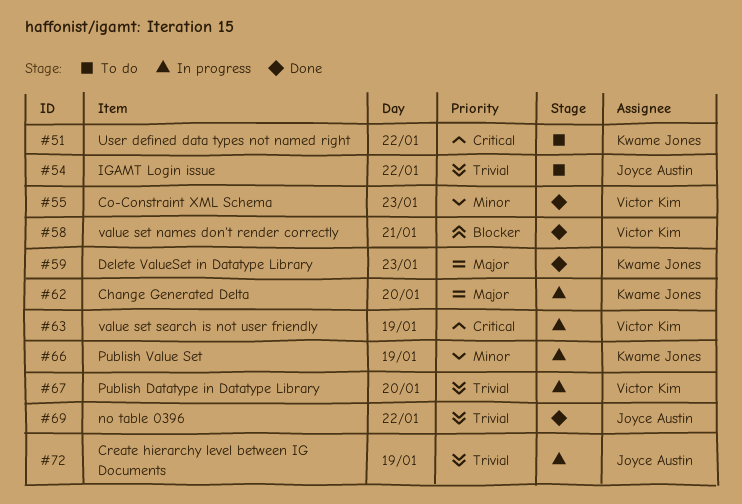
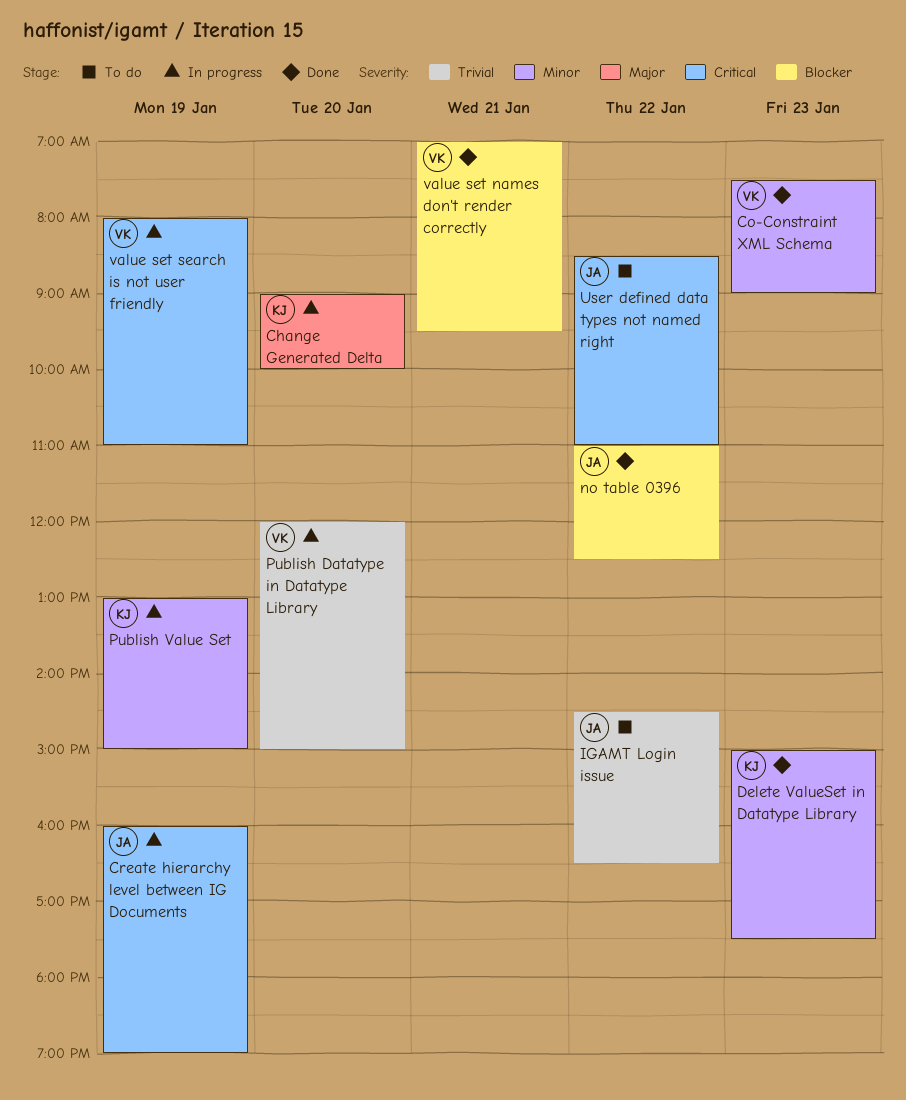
Create hierarchy level between IG Documents, priority: Trivial -> Critical
Delete ValueSet in Datatype Library, priority: Major -> Minor
no table 0396, priority: Trivial -> Blocker
User defined data types not named right, owner: Kwame Jones -> Joyce Austin

